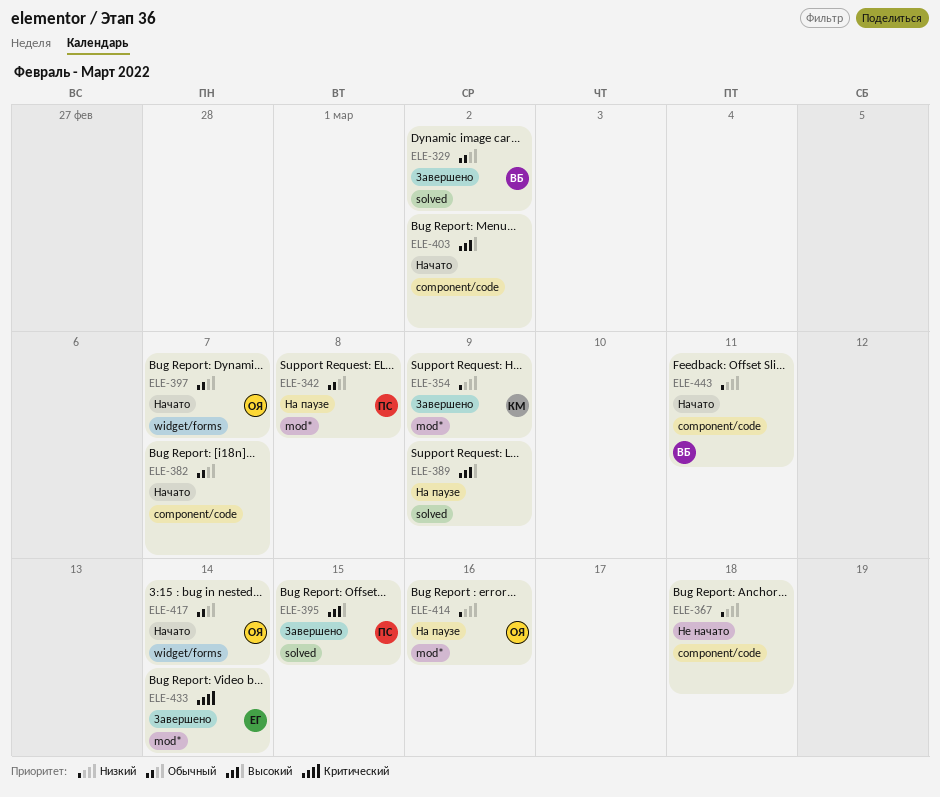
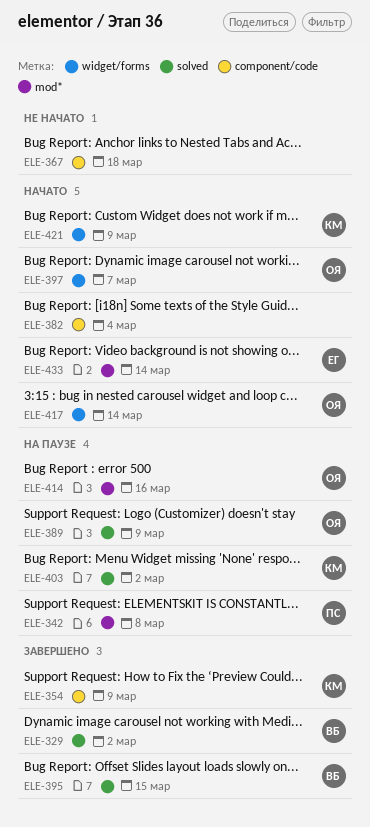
ELE-354, label: mod* -> component/code
ELE-382, due: Mar 7 -> Mar 4
ELE-389, owner: none -> ОЯ
ELE-395, owner: ПС -> ВБ
ELE-403, status: Начато -> На паузе
ELE-403, owner: none -> КМ
ELE-403, label: component/code -> solved
ELE-421: none -> present
ELE-433, status: Завершено -> Начато
ELE-443: present -> none

